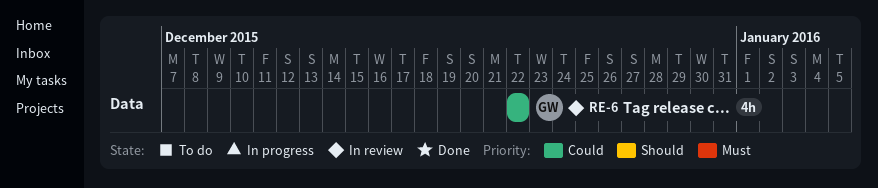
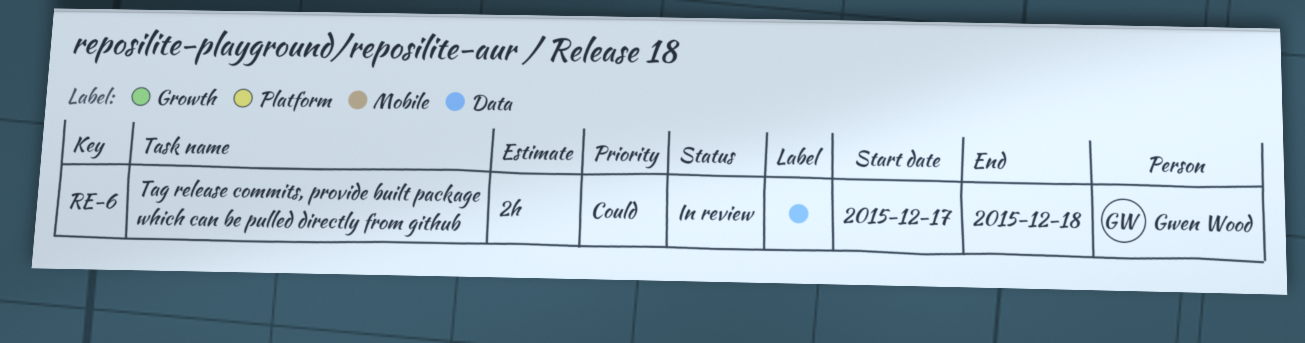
RE-6, estimate: 4h -> 2h
RE-6, start: Dec 22 -> Dec 17
RE-6, due: Dec 22 -> Dec 18

